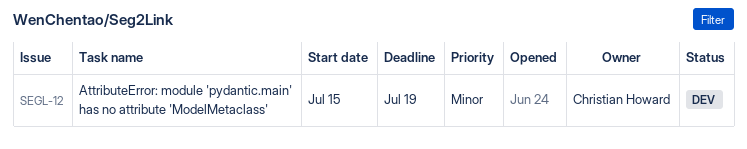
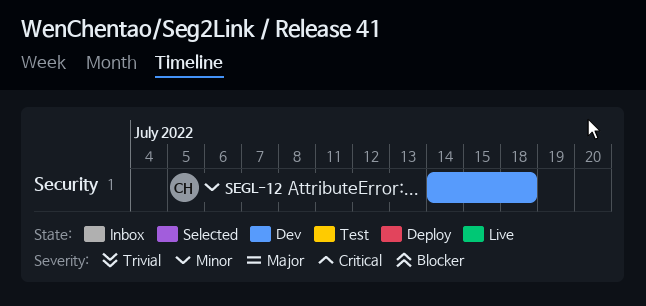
SEGL-12, start: Jul 15 -> Jul 14
SEGL-12, due: Jul 19 -> Jul 18

